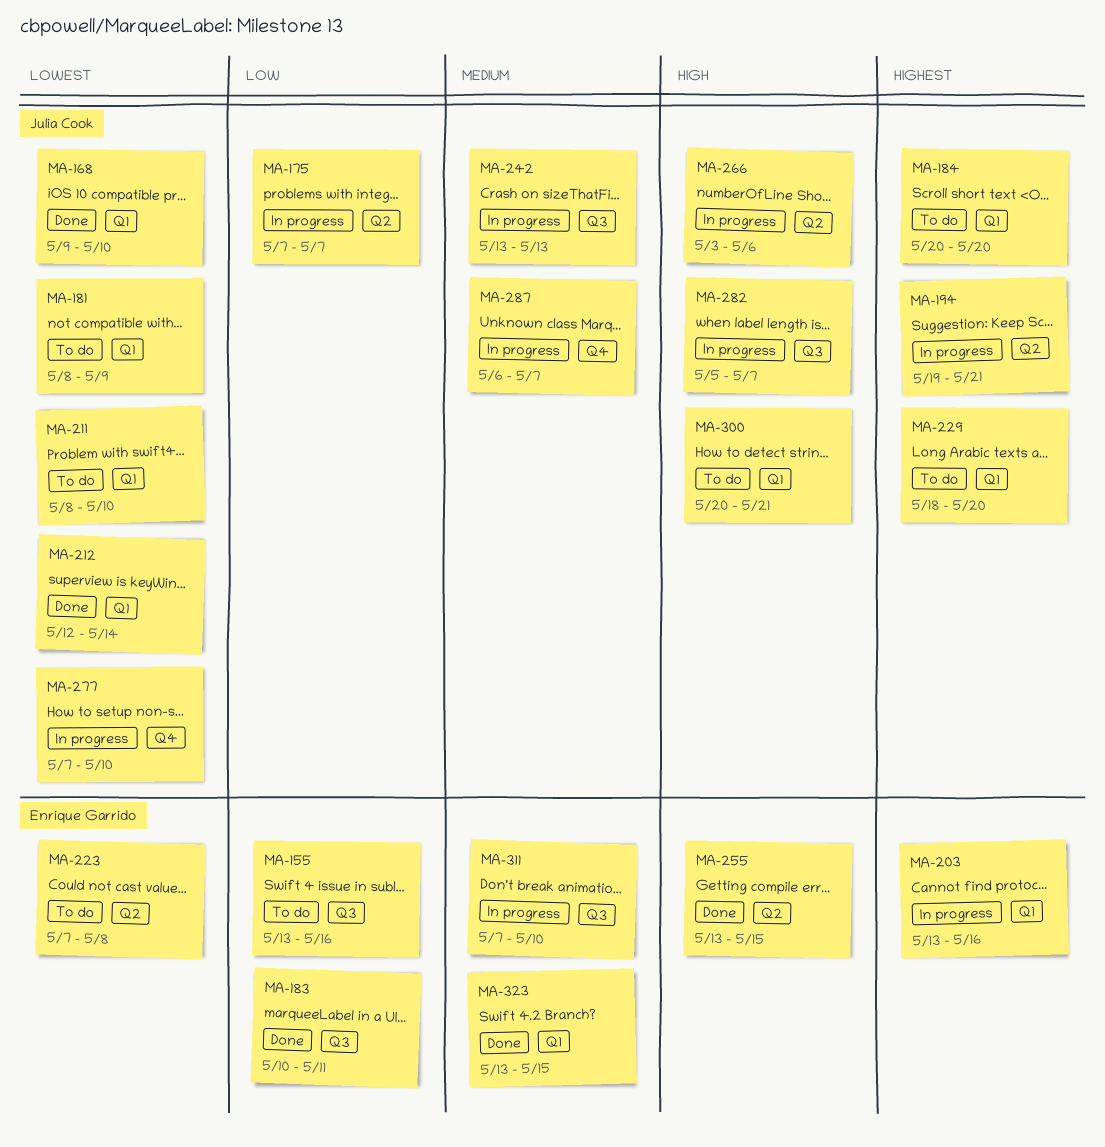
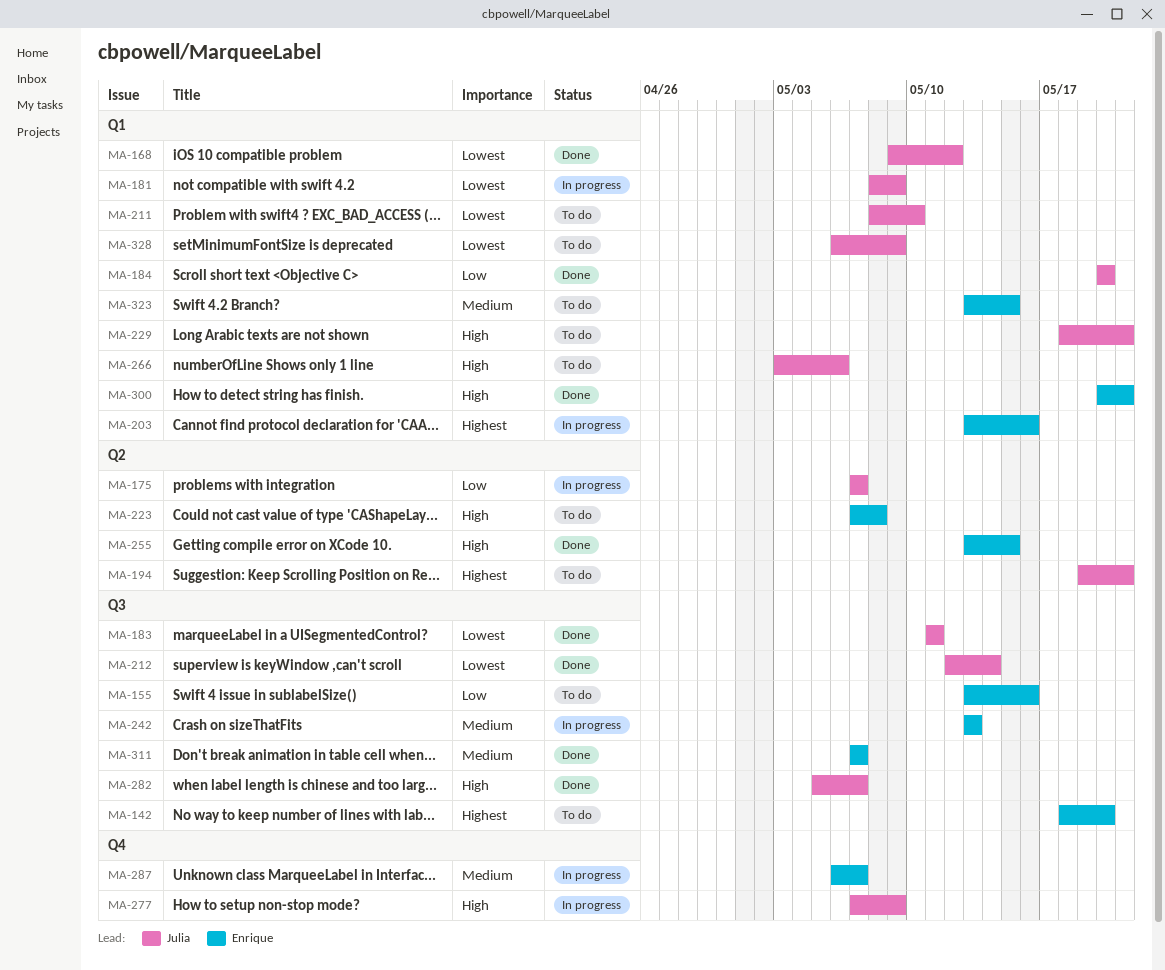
MA-142: none -> present
MA-168, due: May 10 -> May 12
MA-181, status: To do -> In progress
MA-183, owner: Enrique Garrido -> Julia Cook
MA-183, priority: Low -> Lowest
MA-183, start: May 10 -> May 11
MA-184, status: To do -> Done
MA-184, priority: Highest -> Low
MA-194, status: In progress -> To do
MA-212, label: Q1 -> Q3
MA-223, priority: Lowest -> High
MA-229, priority: Highest -> High
MA-229, due: May 20 -> May 21
MA-242, owner: Julia Cook -> Enrique Garrido
MA-266, status: In progress -> To do
MA-266, label: Q2 -> Q1
MA-277, priority: Lowest -> High
MA-277, due: May 10 -> May 9
MA-282, status: In progress -> Done
MA-287, owner: Julia Cook -> Enrique Garrido
MA-300, status: To do -> Done
MA-300, owner: Julia Cook -> Enrique Garrido
MA-311, status: In progress -> Done
MA-311, due: May 10 -> May 7
MA-323, status: Done -> To do
MA-328: none -> present

